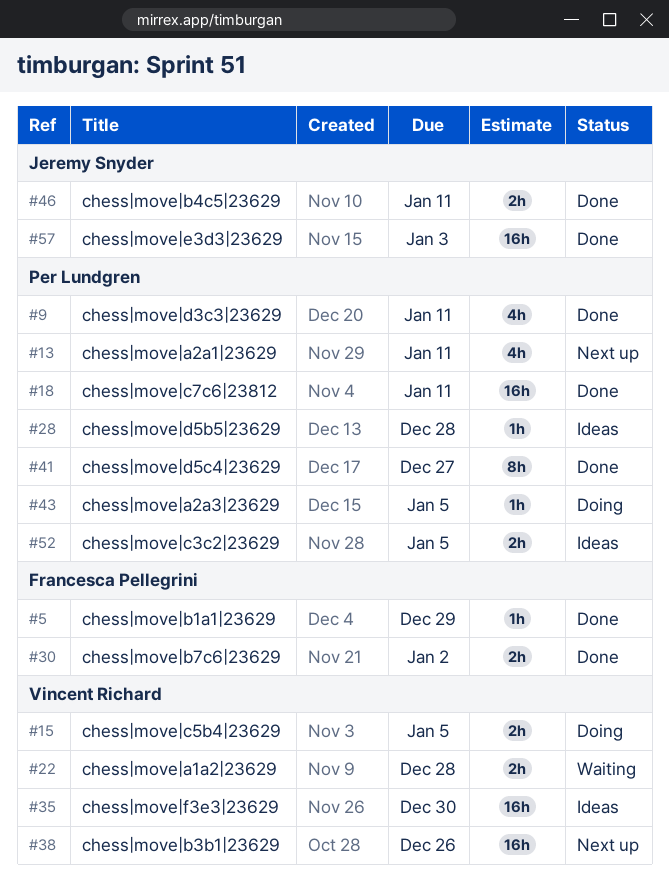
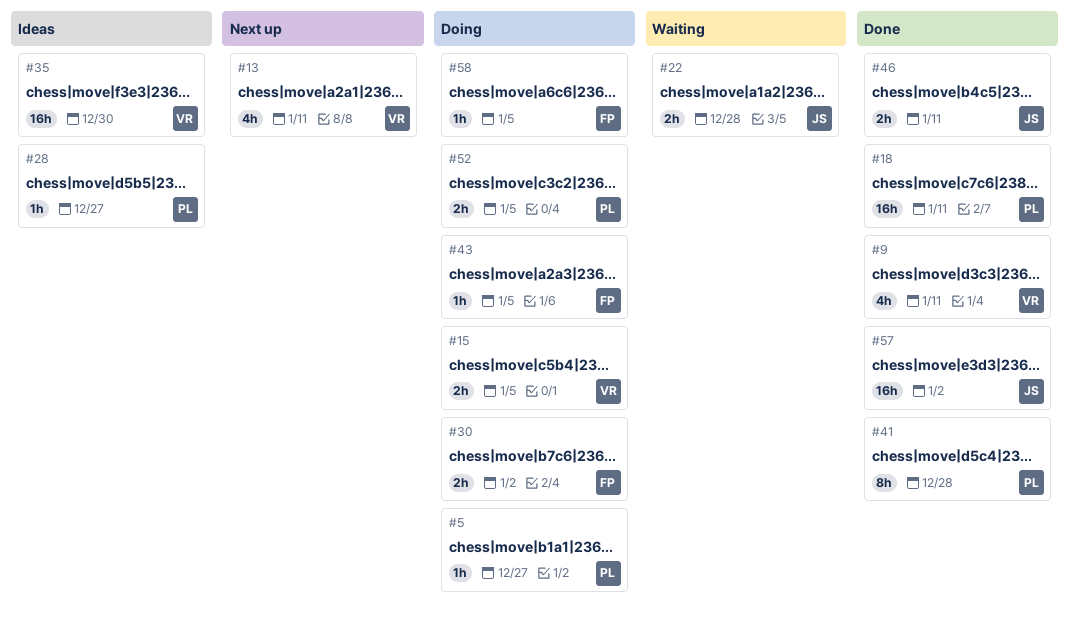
#5, status: Done -> Doing
#5, owner: Francesca Pellegrini -> Per Lundgren
#5, due: Dec 29 -> Dec 27
#9, owner: Per Lundgren -> Vincent Richard
#13, owner: Per Lundgren -> Vincent Richard
#22, owner: Vincent Richard -> Jeremy Snyder
#28, due: Dec 28 -> Dec 27
#30, status: Done -> Doing
#38: present -> none
#41, due: Dec 27 -> Dec 28
#43, owner: Per Lundgren -> Francesca Pellegrini
#52, status: Ideas -> Doing
#57, due: Jan 3 -> Jan 2
#58: none -> present

